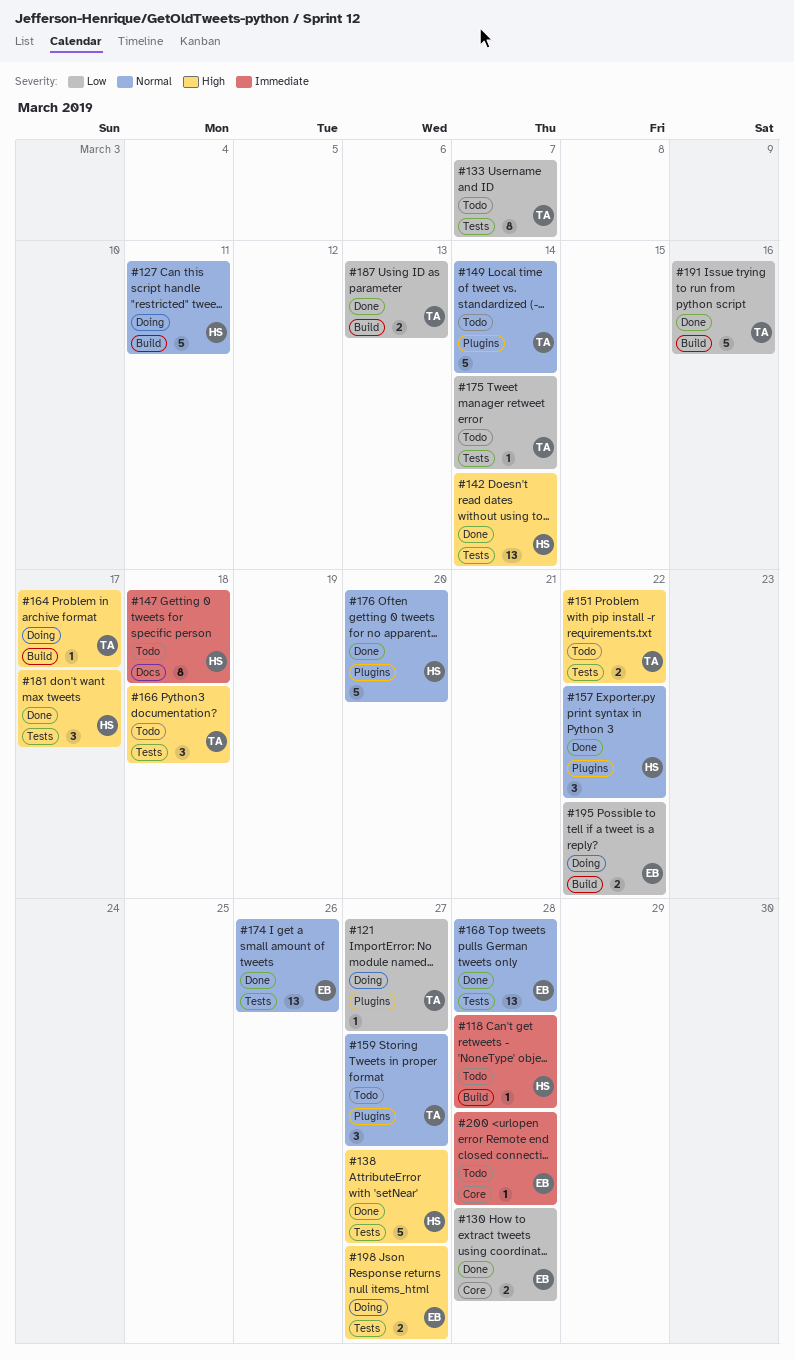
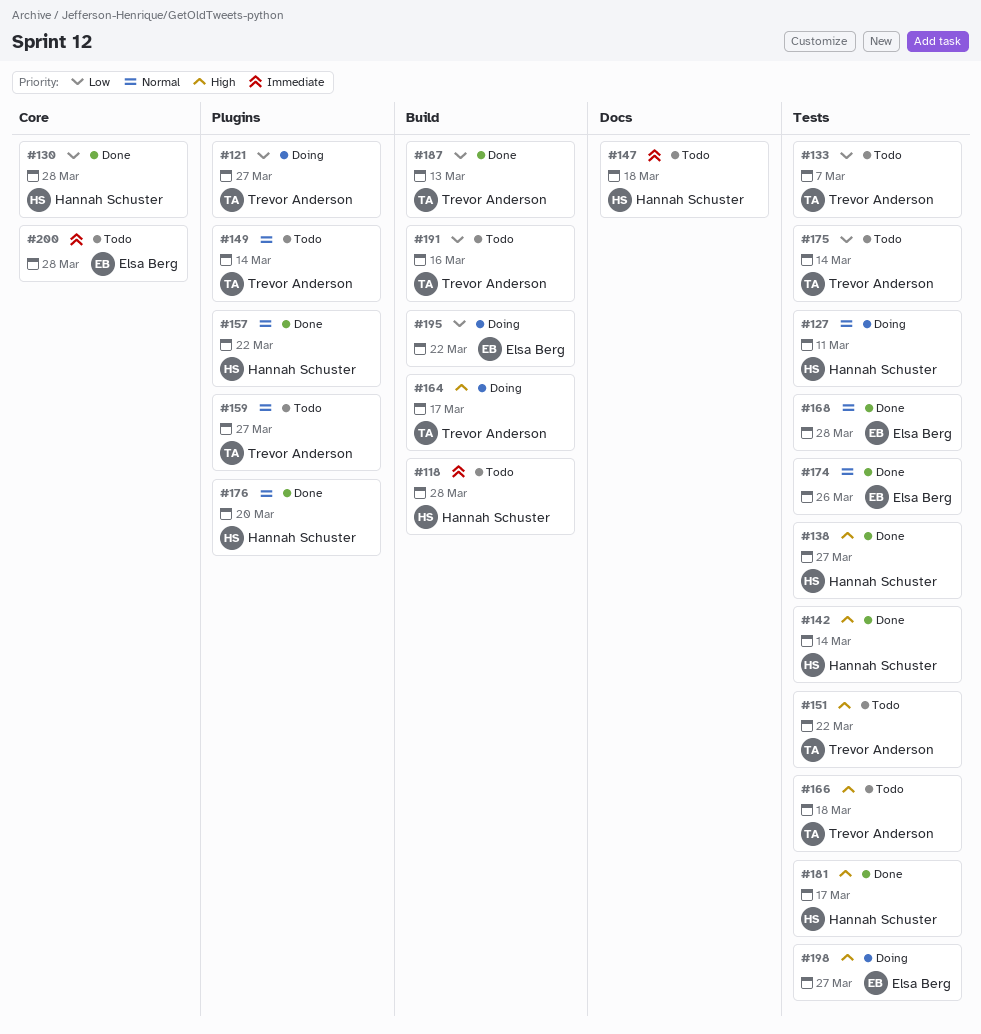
#127, label: Build -> Tests
#130, owner: Elsa Berg -> Hannah Schuster
#191, status: Done -> Todo

